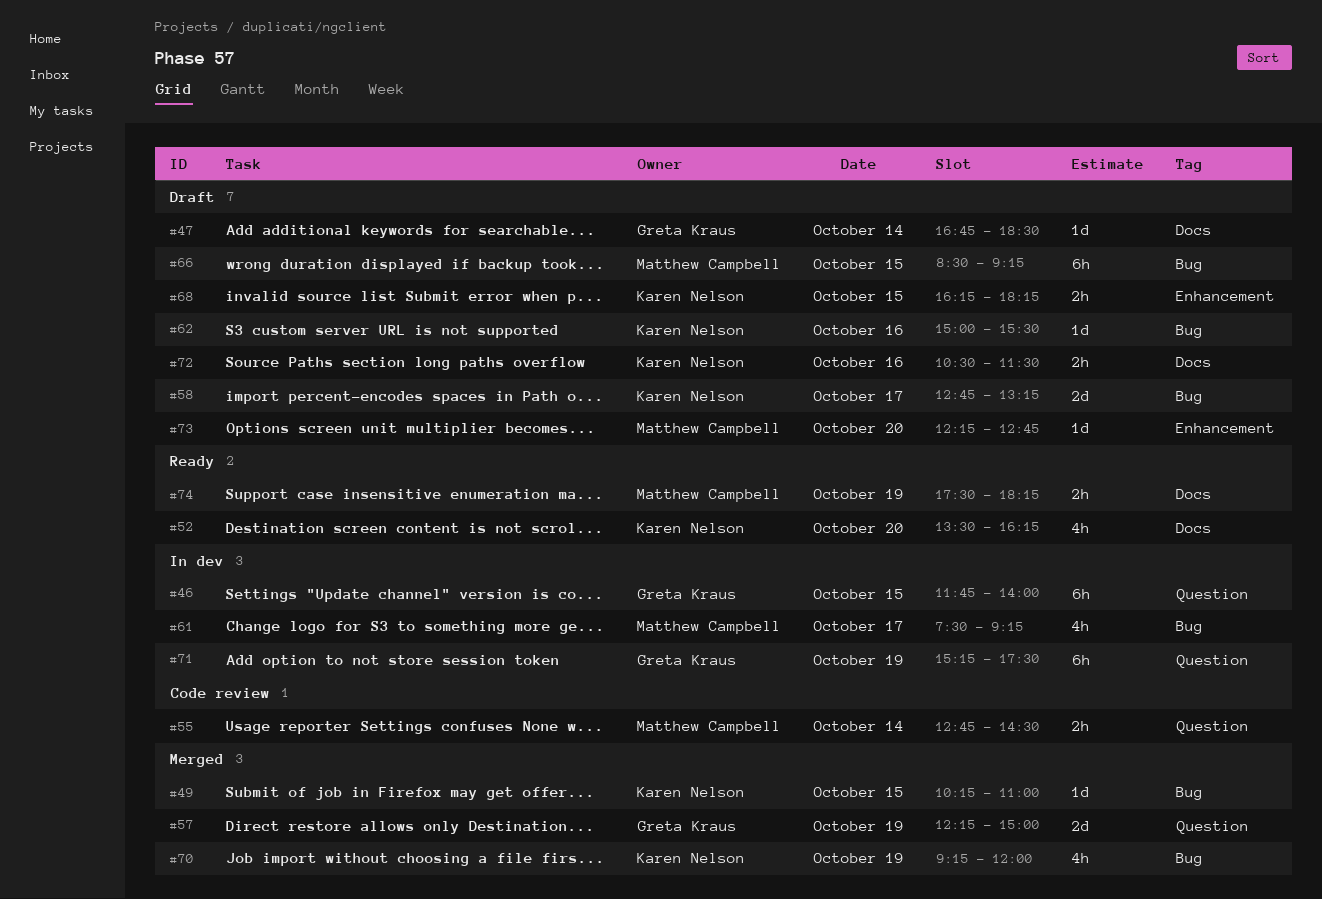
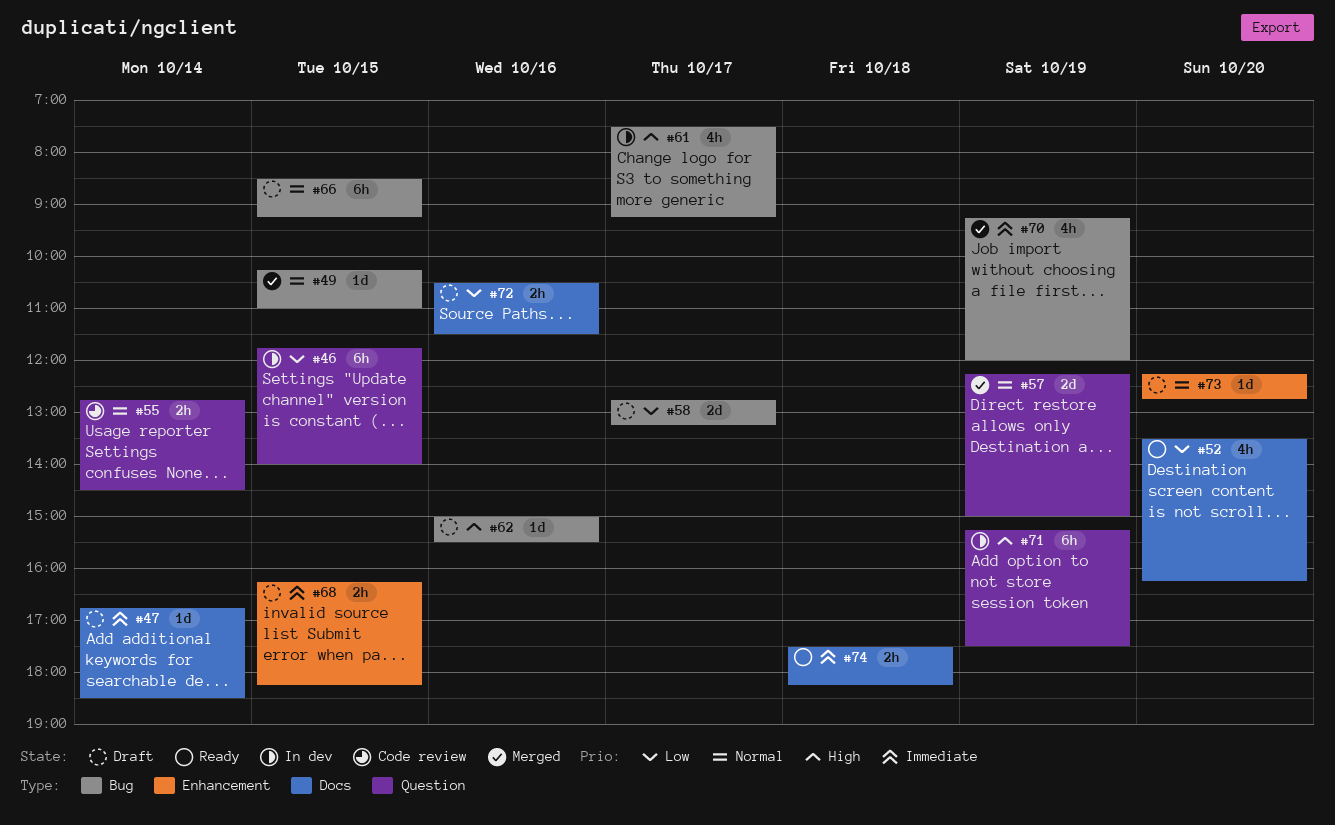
#74, day: Oct 19 -> Oct 18

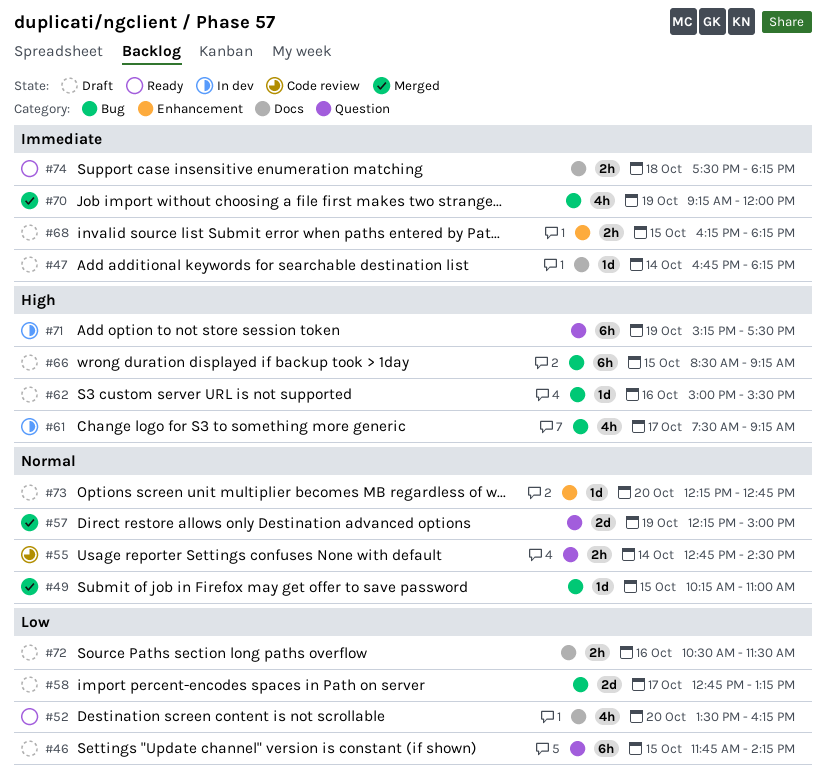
#46, status: In dev -> Draft
#46, ends: 14:00 -> 14:15
#47, ends: 18:30 -> 18:15
#66, priority: Normal -> High

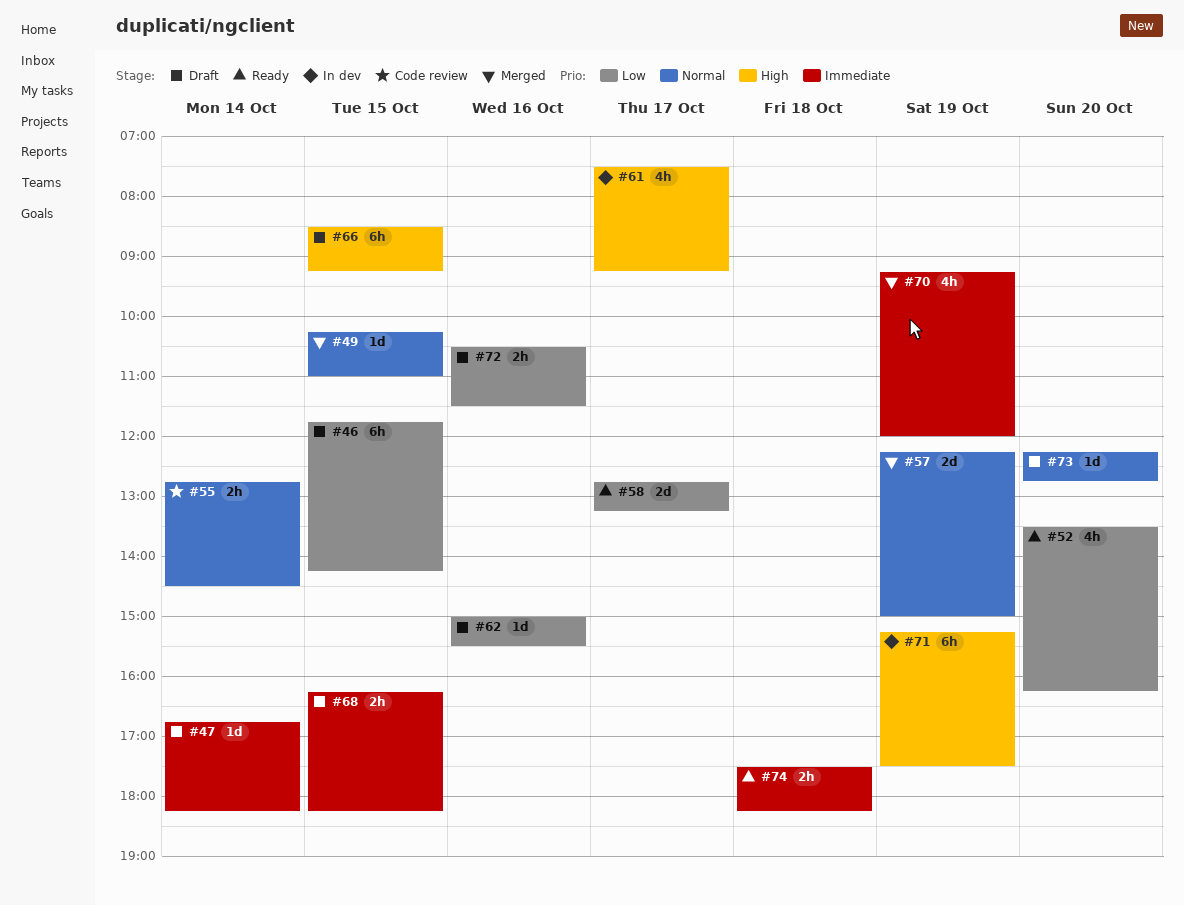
#58, status: Draft -> Ready
#62, priority: High -> Low

